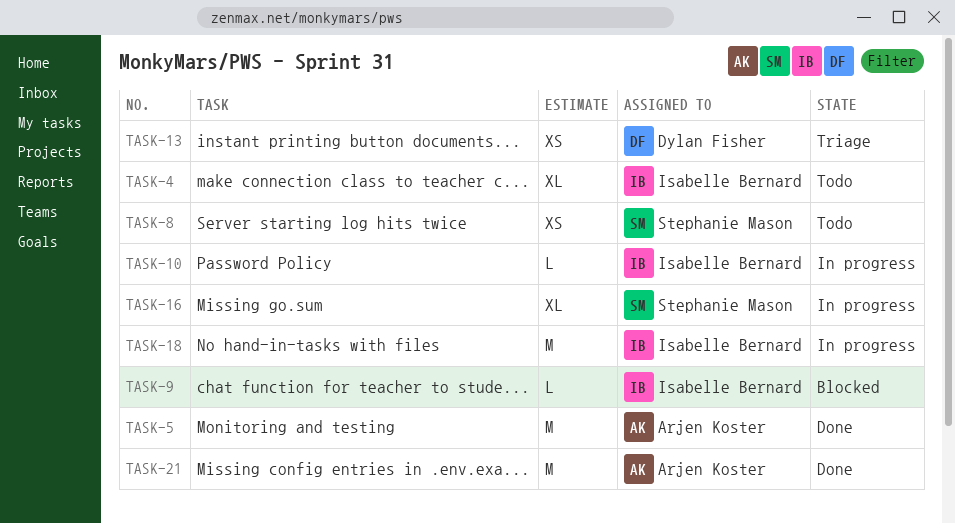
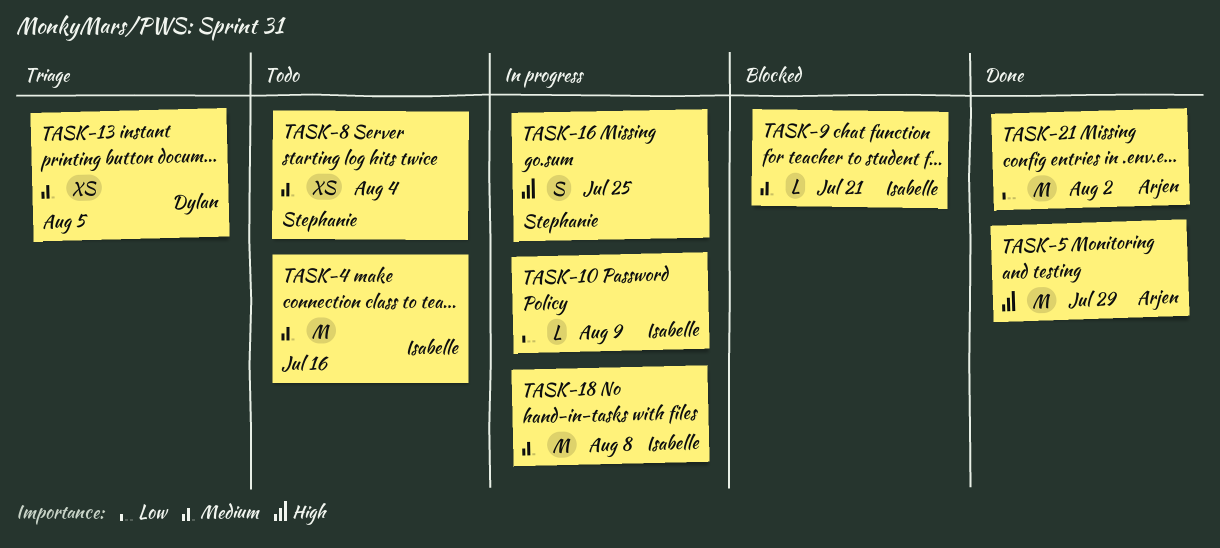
TASK-4, estimate: XL -> M
TASK-16, estimate: XL -> S

